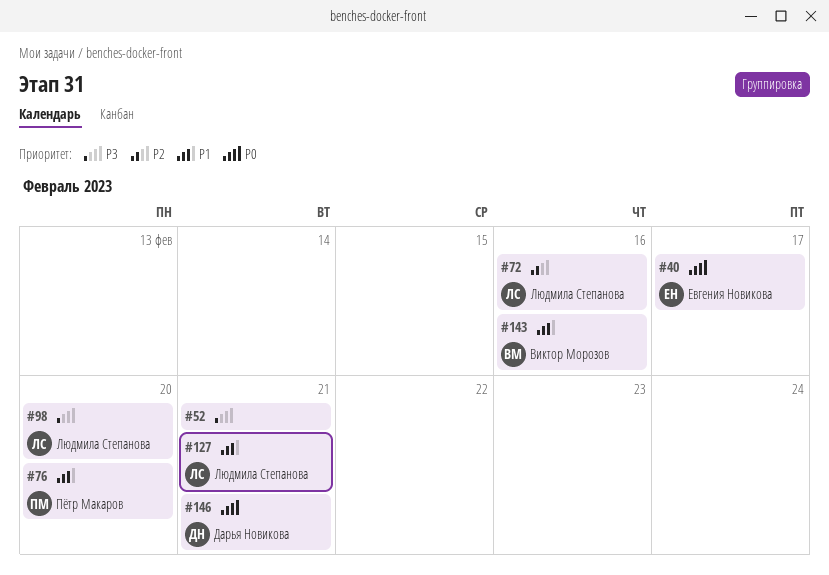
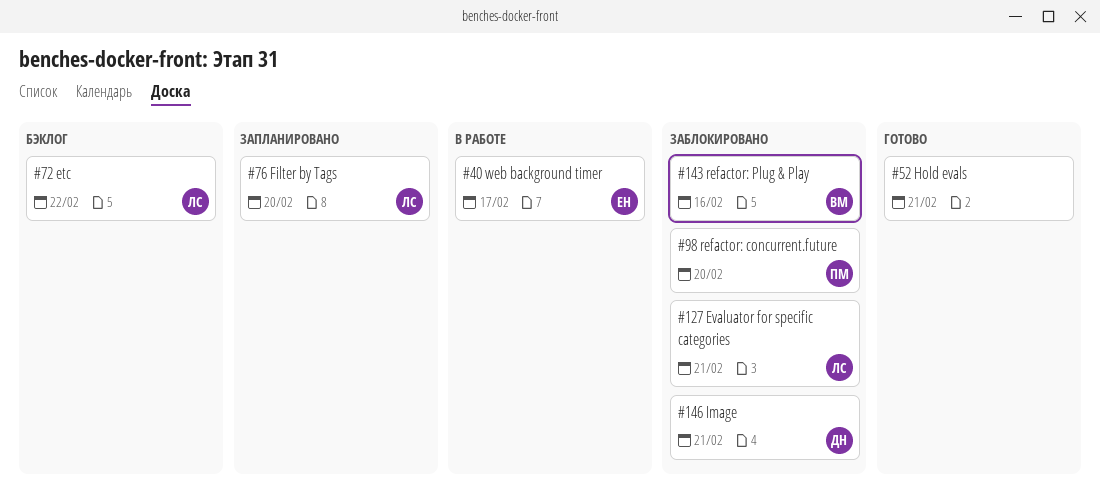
#72, due: Feb 16 -> Feb 22
#76, owner: Пётр Макаров -> Людмила Степанова
#98, owner: Людмила Степанова -> Пётр Макаров

